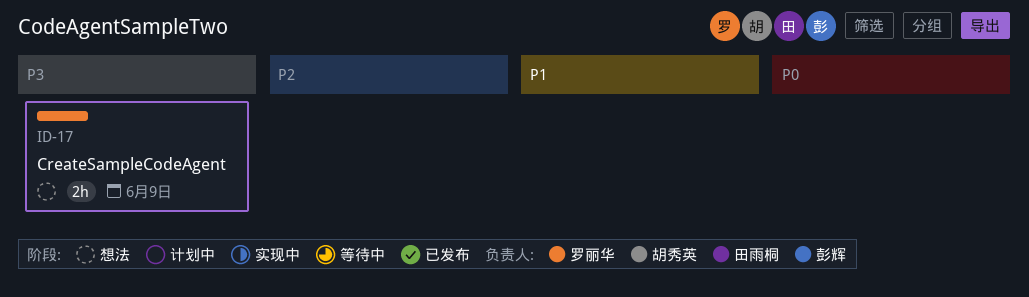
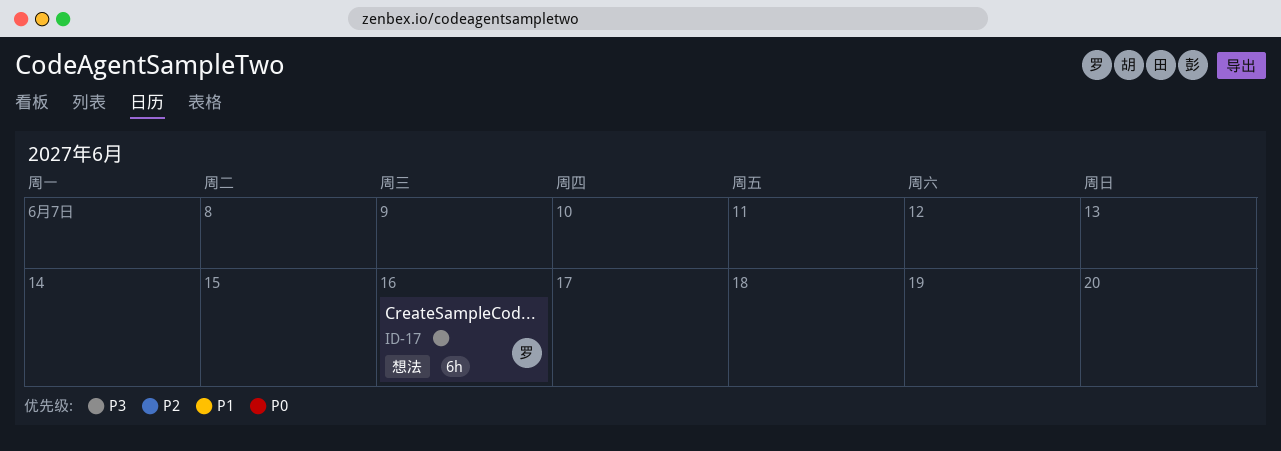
ID-17, estimate: 2h -> 6h
ID-17, due: Jun 9 -> Jun 16

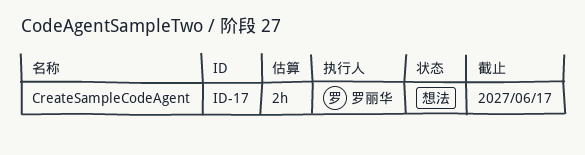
ID-17, estimate: 6h -> 2h
ID-17, due: Jun 16 -> Jun 17

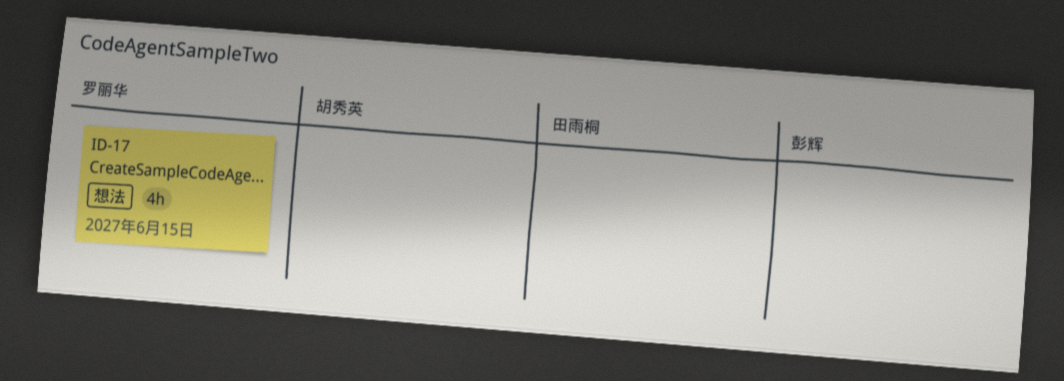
ID-17, estimate: 2h -> 4h
ID-17, due: Jun 17 -> Jun 15

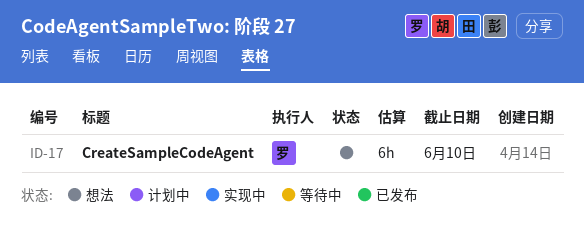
ID-17, estimate: 4h -> 6h
ID-17, due: Jun 15 -> Jun 10

